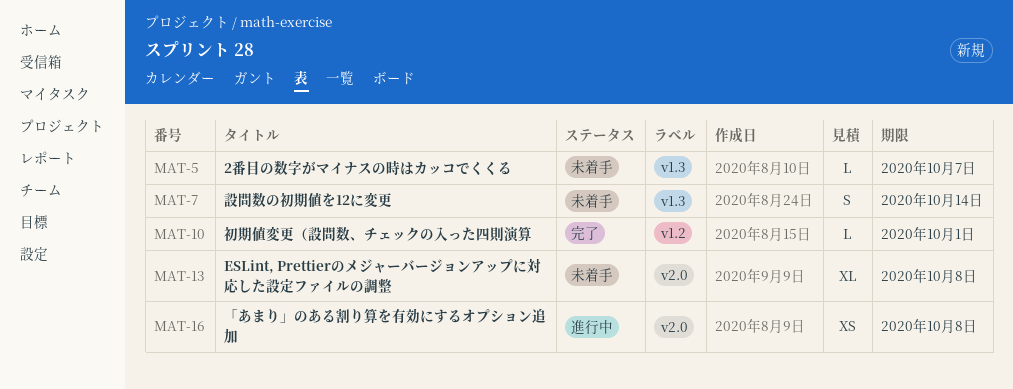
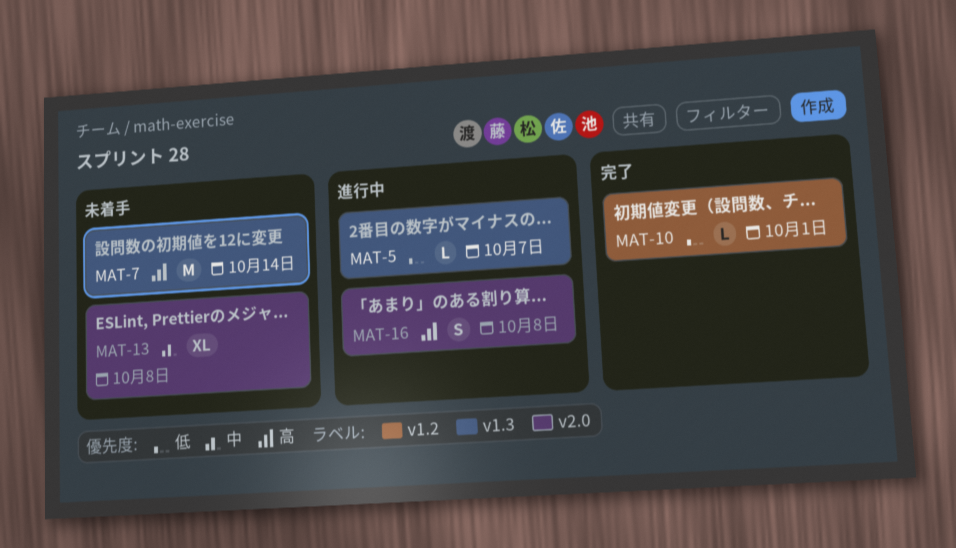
MAT-5, status: 未着手 -> 進行中
MAT-7, estimate: S -> M
MAT-16, estimate: XS -> S

